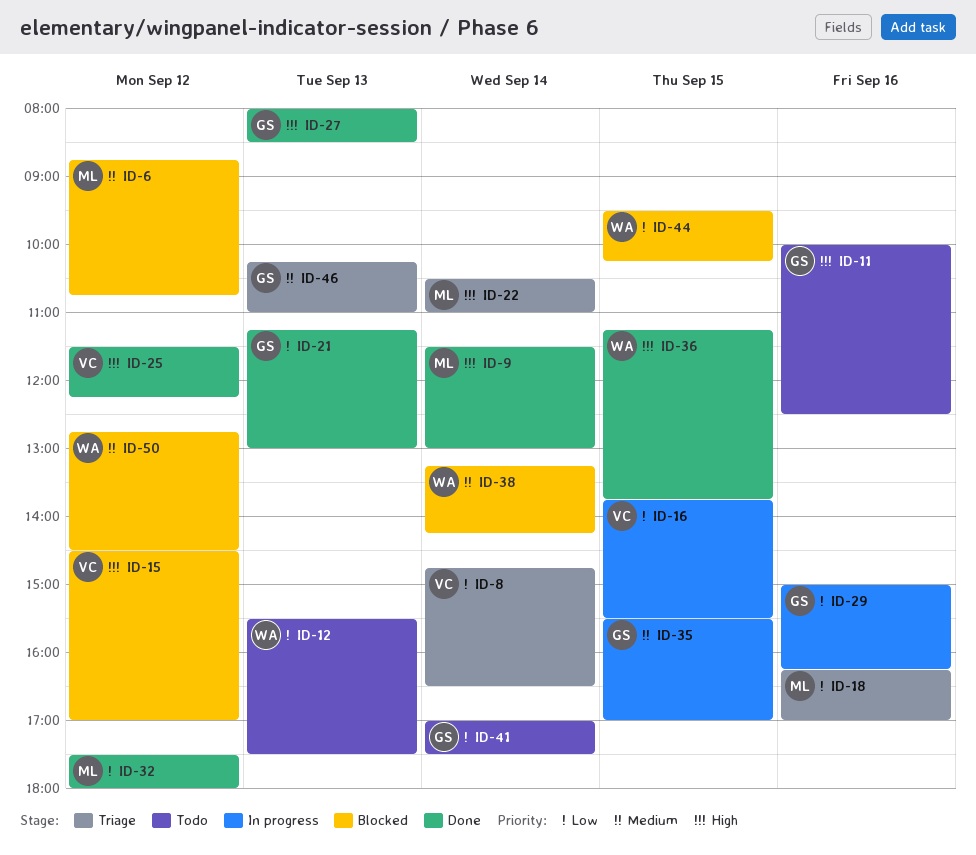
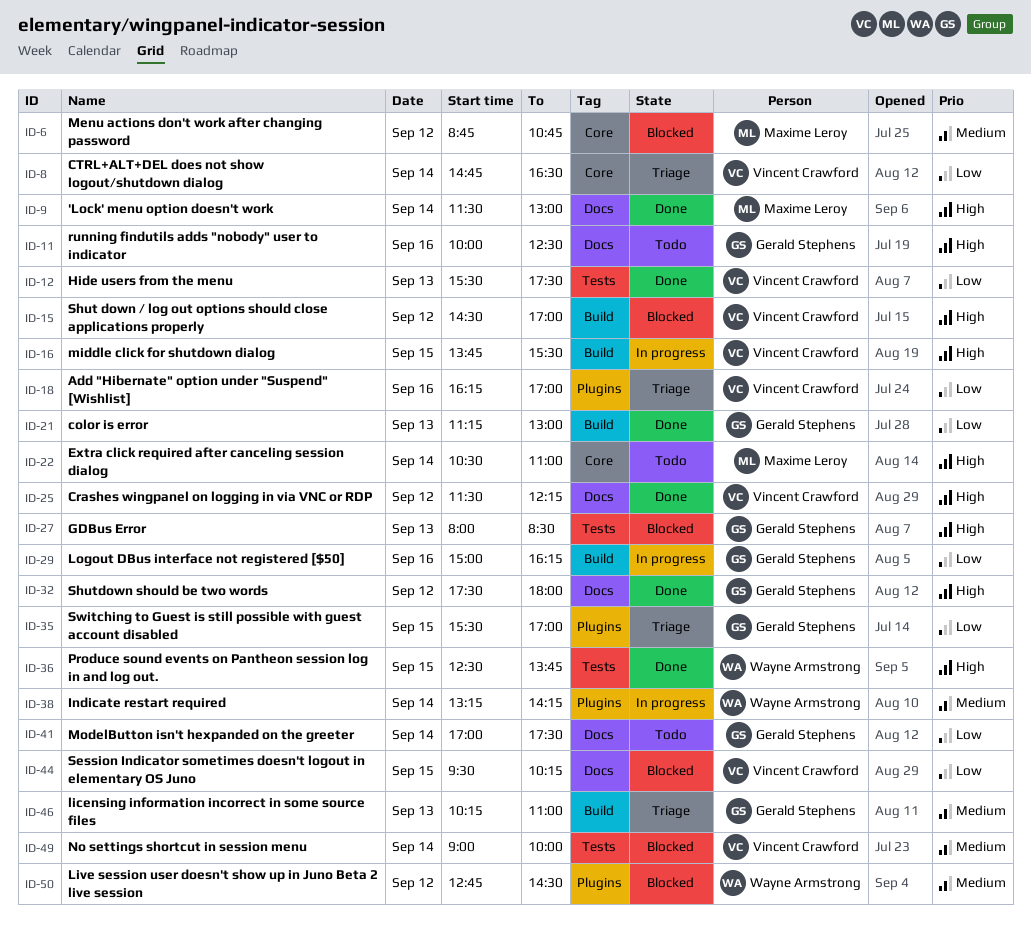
ID-12, status: Todo -> Done
ID-12, owner: Wayne Armstrong -> Vincent Crawford
ID-16, priority: Low -> High
ID-18, owner: Maxime Leroy -> Vincent Crawford
ID-22, status: Triage -> Todo
ID-27, status: Done -> Blocked
ID-32, owner: Maxime Leroy -> Gerald Stephens
ID-32, priority: Low -> High
ID-35, status: In progress -> Triage
ID-35, priority: Medium -> Low
ID-36, begins: 11:15 -> 12:30
ID-38, status: Blocked -> In progress
ID-44, owner: Wayne Armstrong -> Vincent Crawford
ID-49: none -> present

